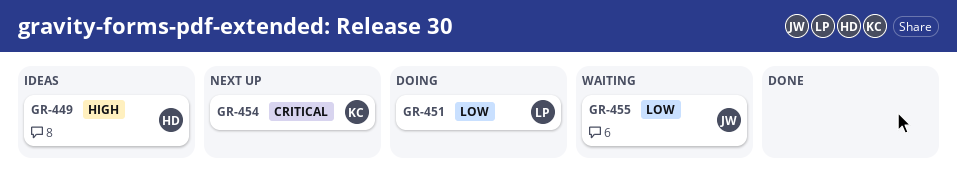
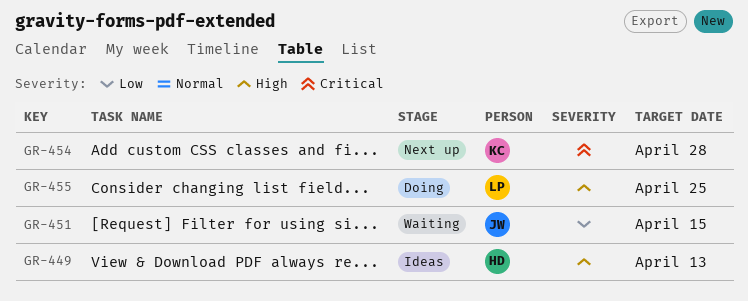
GR-451, status: Doing -> Waiting
GR-451, owner: LP -> JW
GR-455, status: Waiting -> Doing
GR-455, owner: JW -> LP
GR-455, priority: Low -> High

